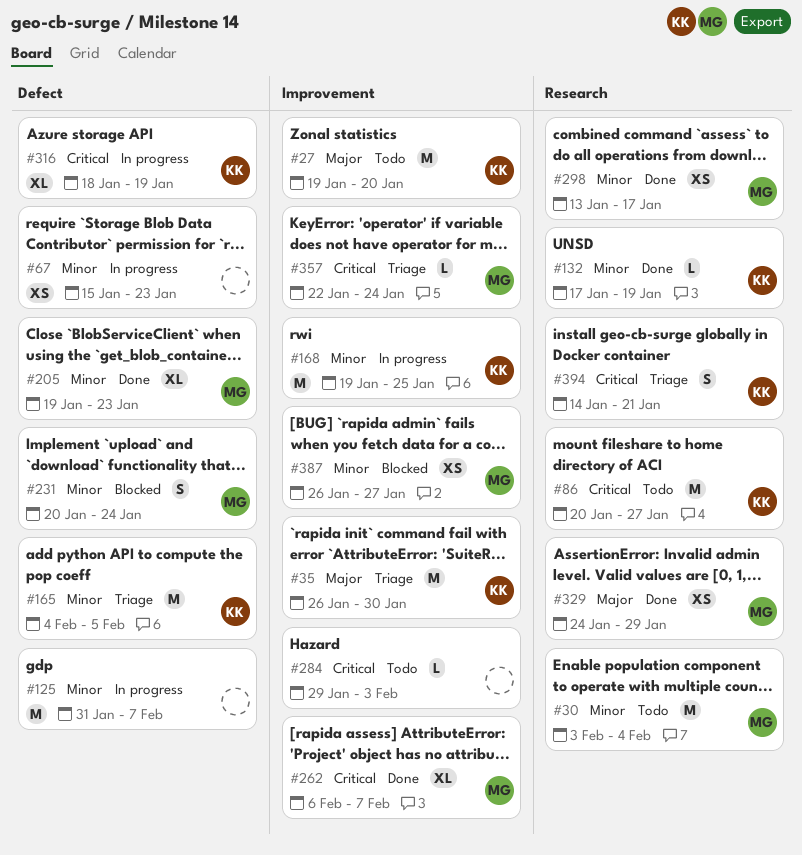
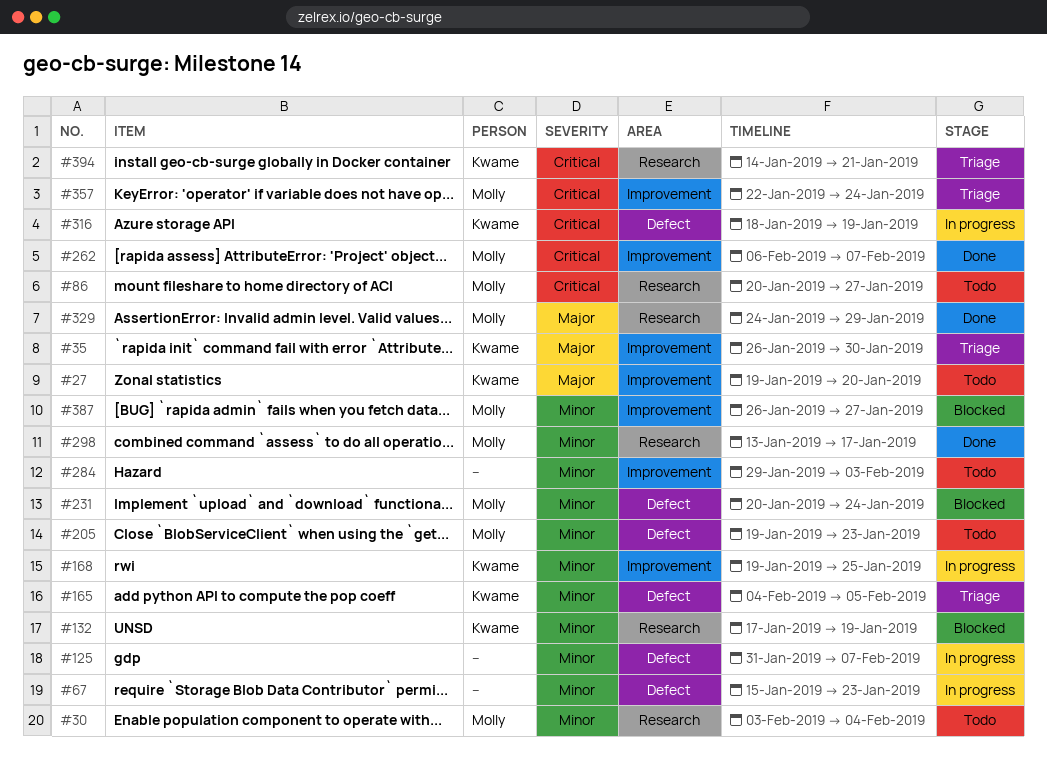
#86, owner: Kwame -> Molly
#132, status: Done -> Blocked
#205, status: Done -> Todo
#284, priority: Critical -> Minor

